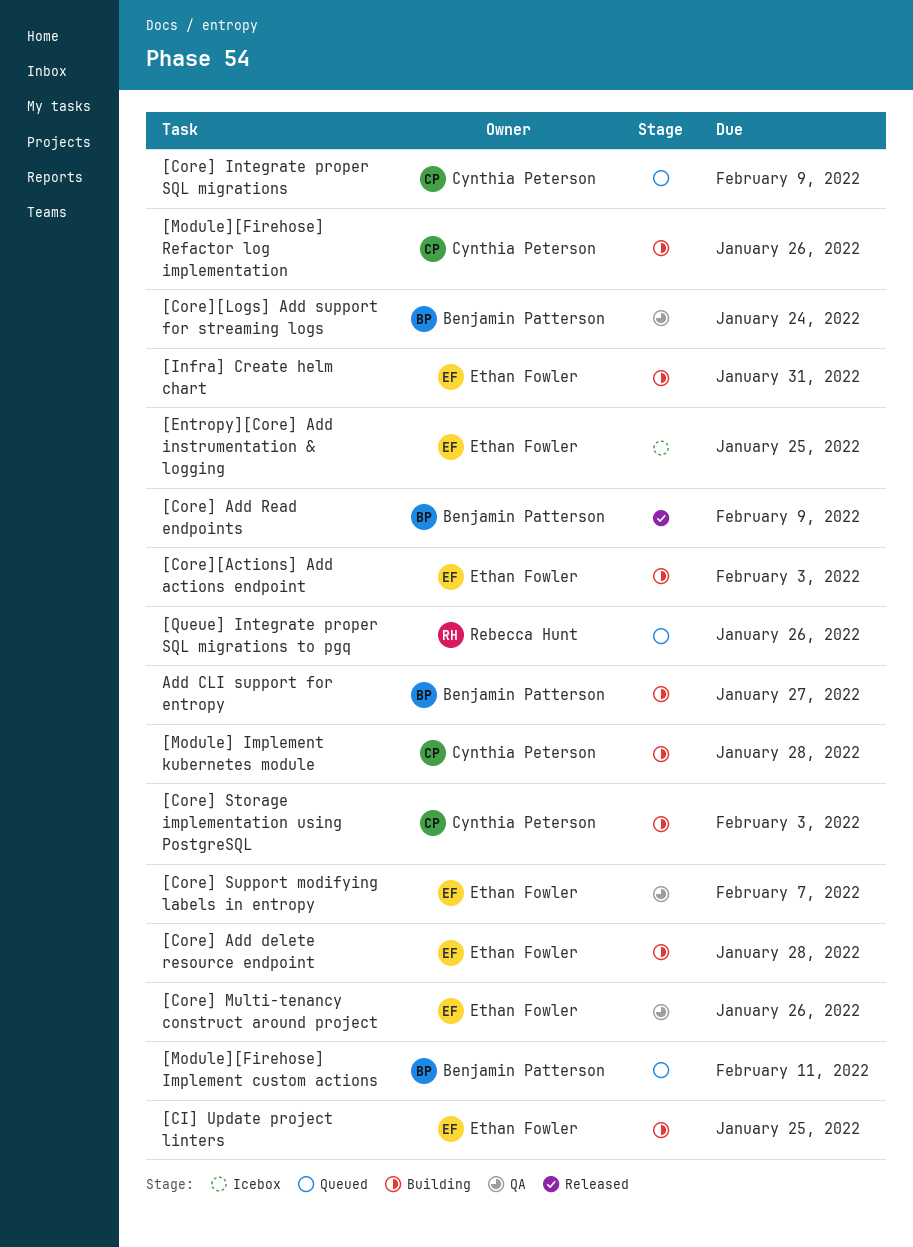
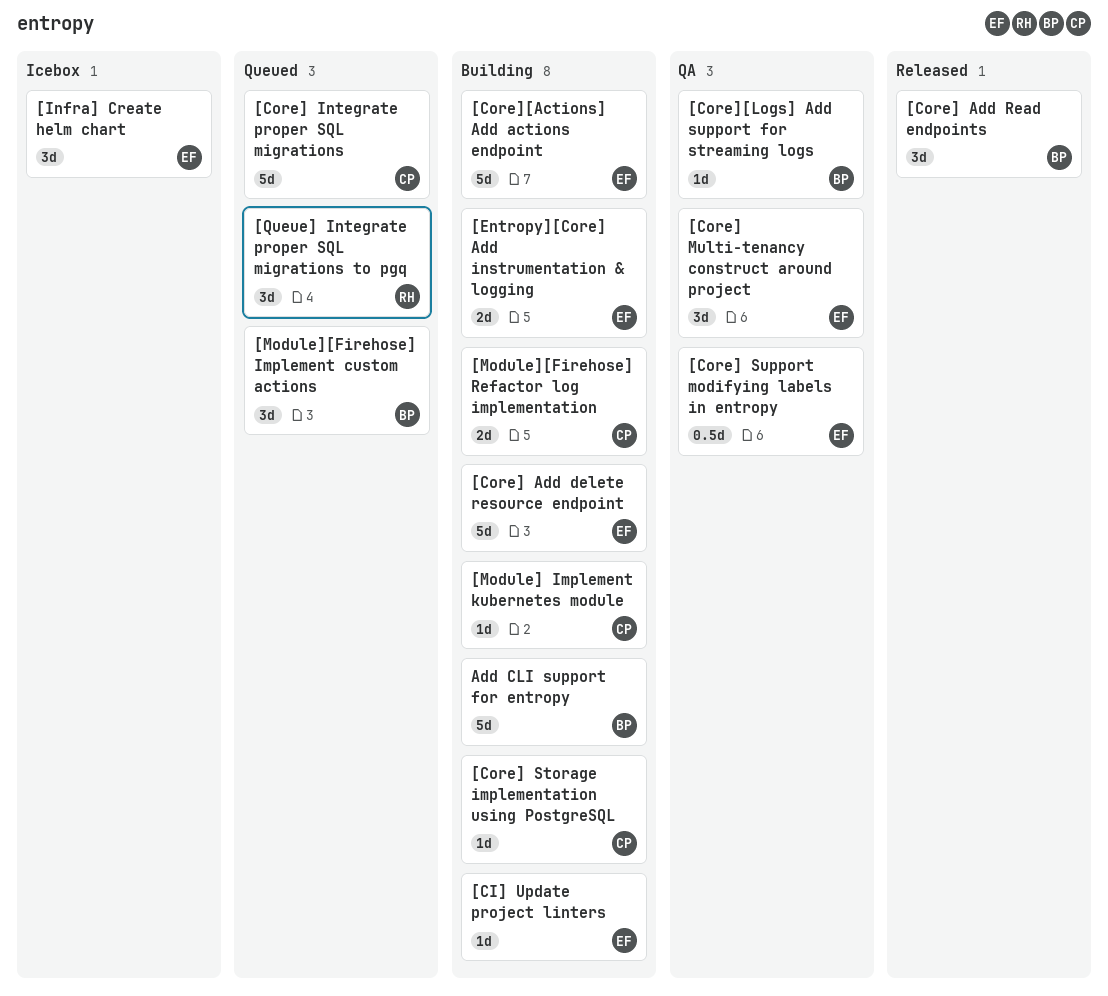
[Entropy][Core] Add instrumentation & logging, status: Icebox -> Building
[Infra] Create helm chart, status: Building -> Icebox

